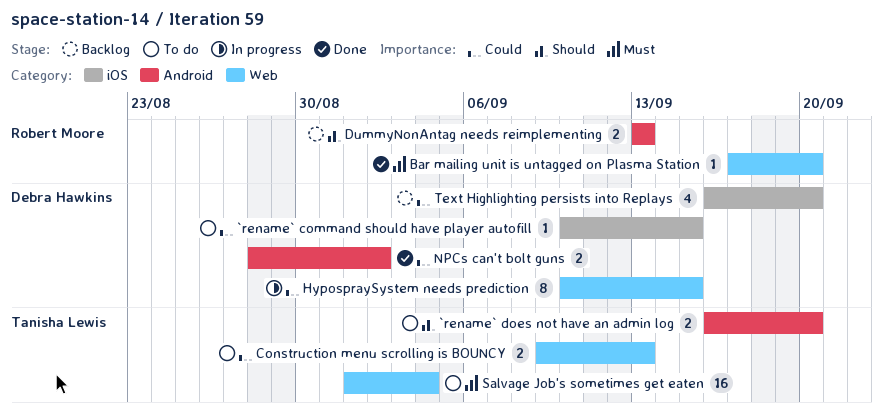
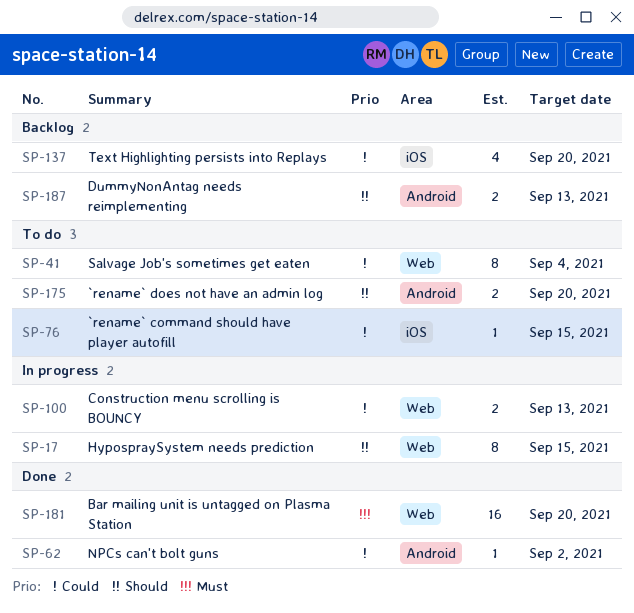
Bar mailing unit is untagged on Plasma Station, estimate: 1 -> 16
Construction menu scrolling is BOUNCY, status: To do -> In progress
HypospraySystem needs prediction, priority: Could -> Should
NPCs can't bolt guns, estimate: 2 -> 1
Salvage Job's sometimes get eaten, priority: Must -> Could
Salvage Job's sometimes get eaten, estimate: 16 -> 8

